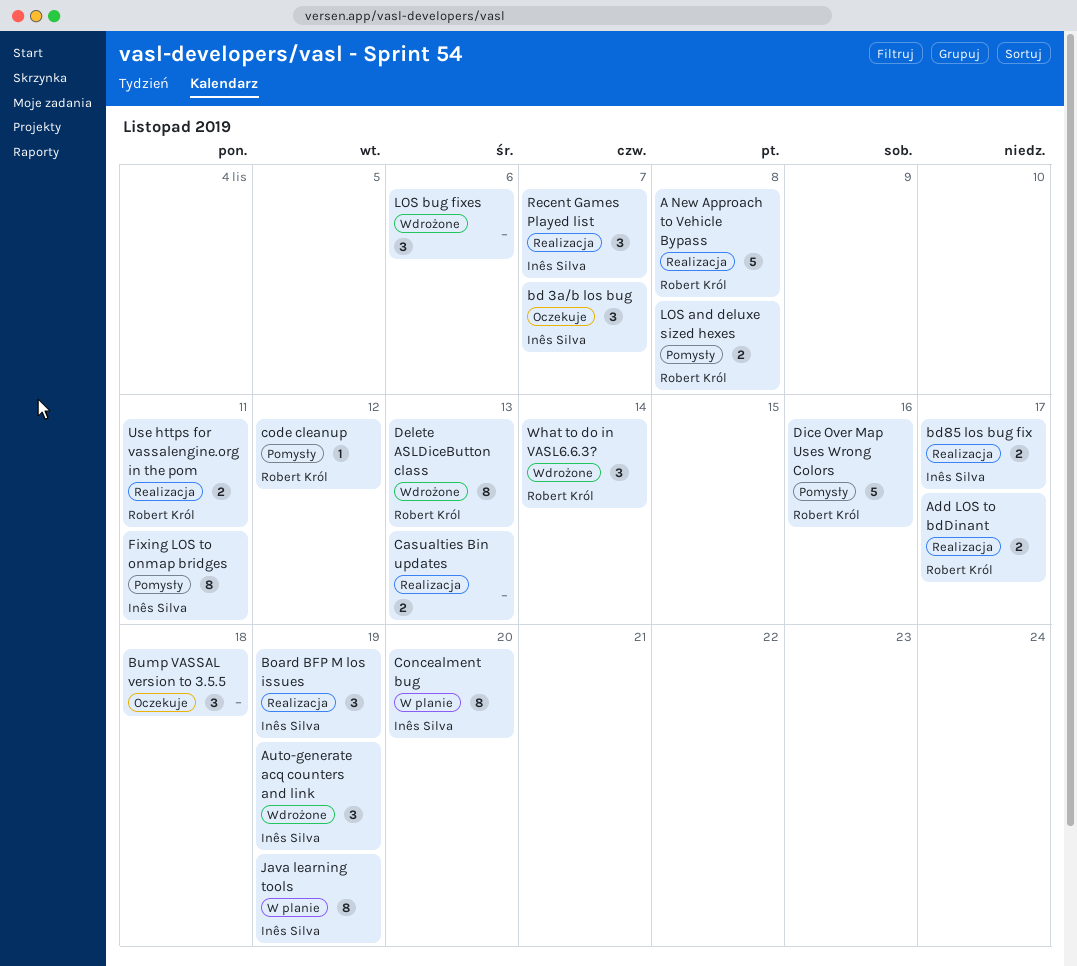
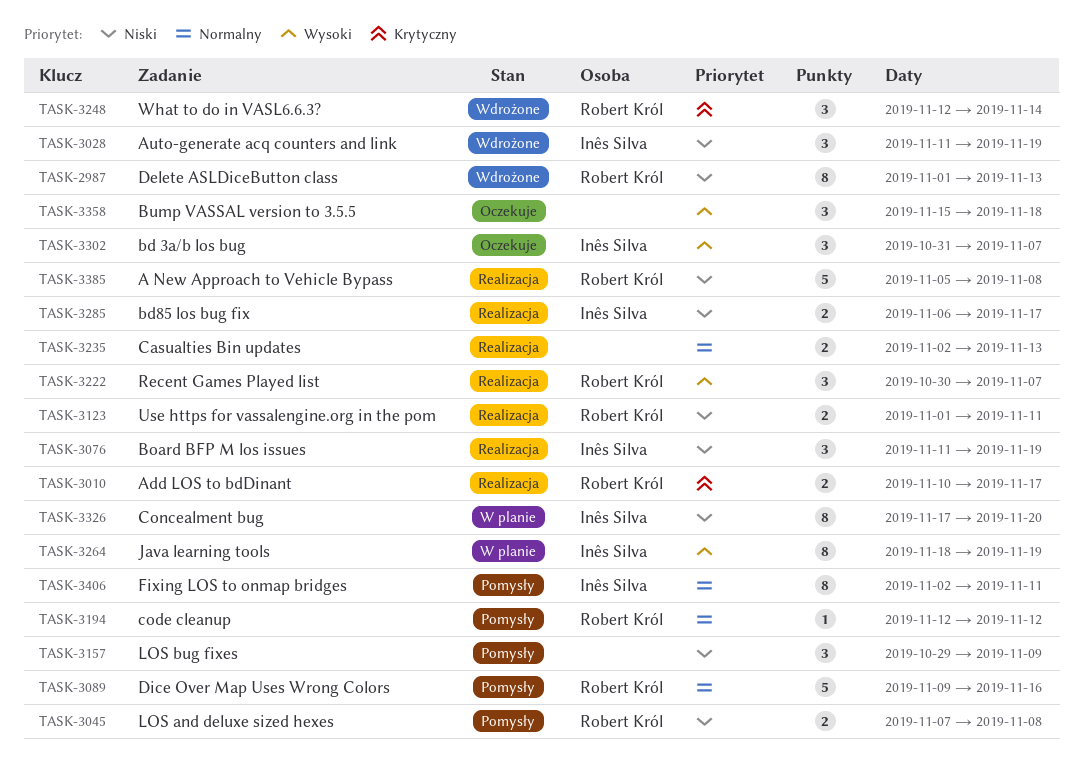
LOS bug fixes, status: Wdrożone -> Pomysły
LOS bug fixes, due: Nov 6 -> Nov 9
Recent Games Played list, owner: Inês Silva -> Robert Król

